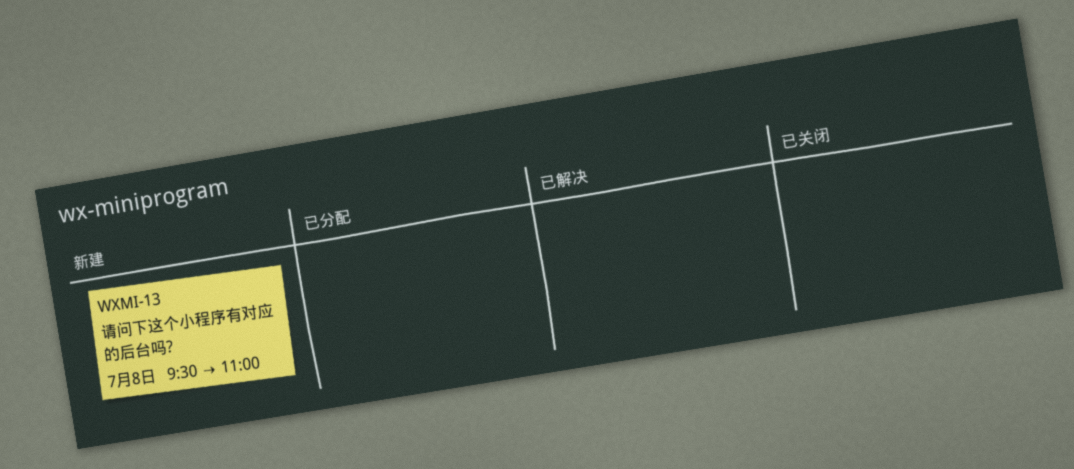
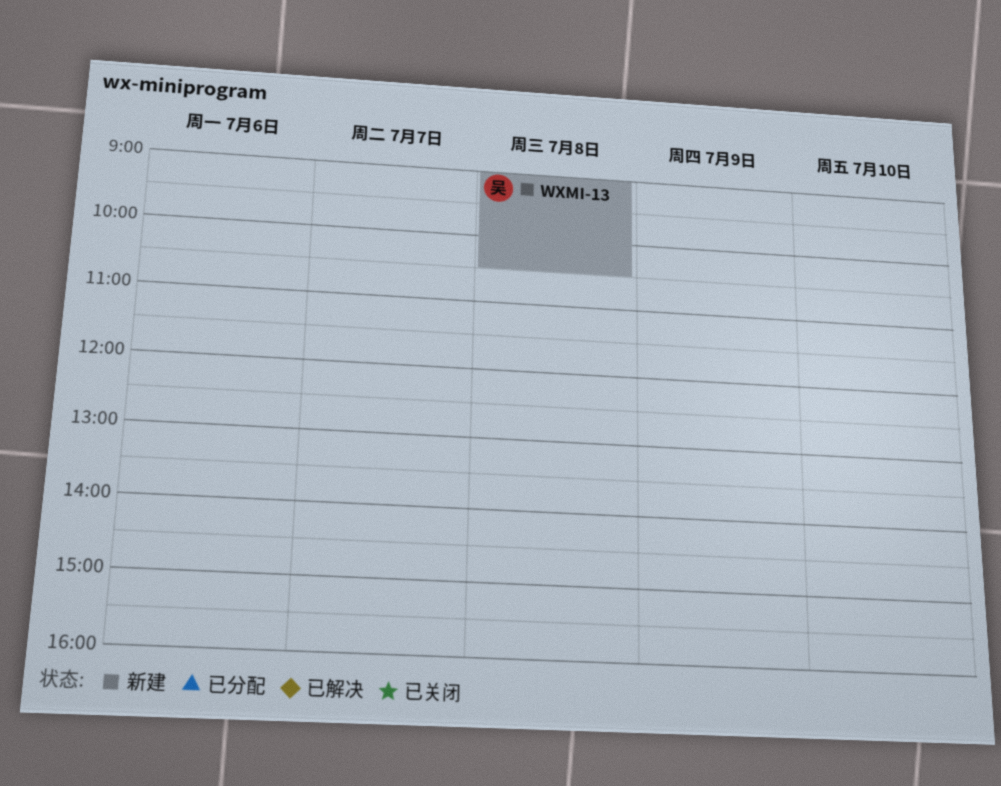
WXMI-13, begins: 09:30 -> 09:00
WXMI-13, ends: 11:00 -> 10:30

